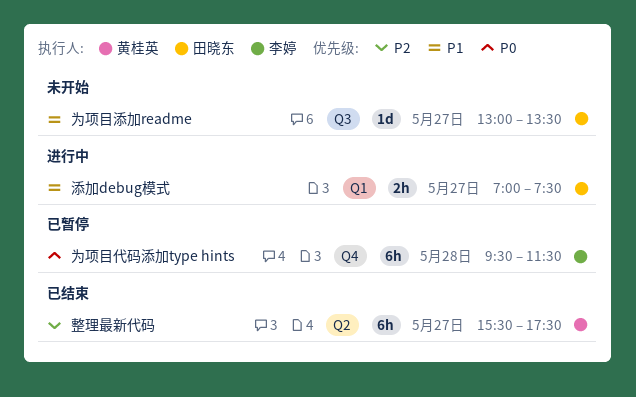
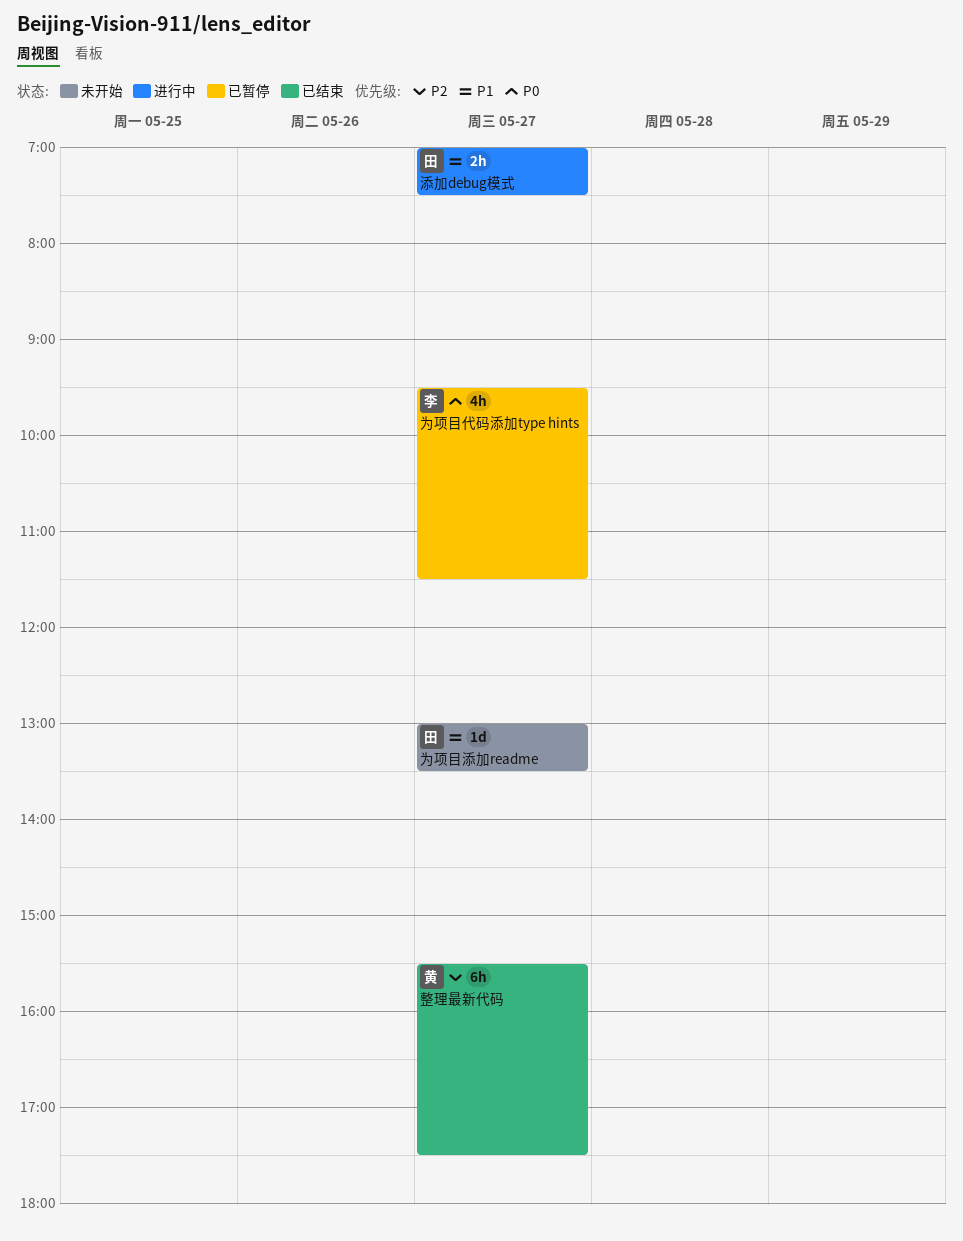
为项目代码添加type hints, estimate: 6h -> 4h
为项目代码添加type hints, day: May 28 -> May 27

